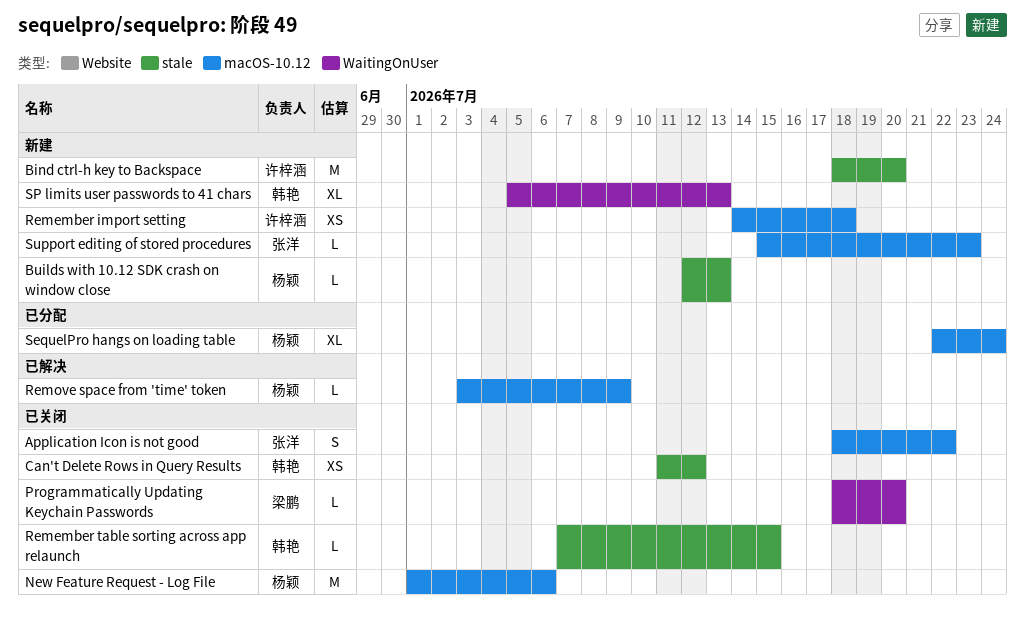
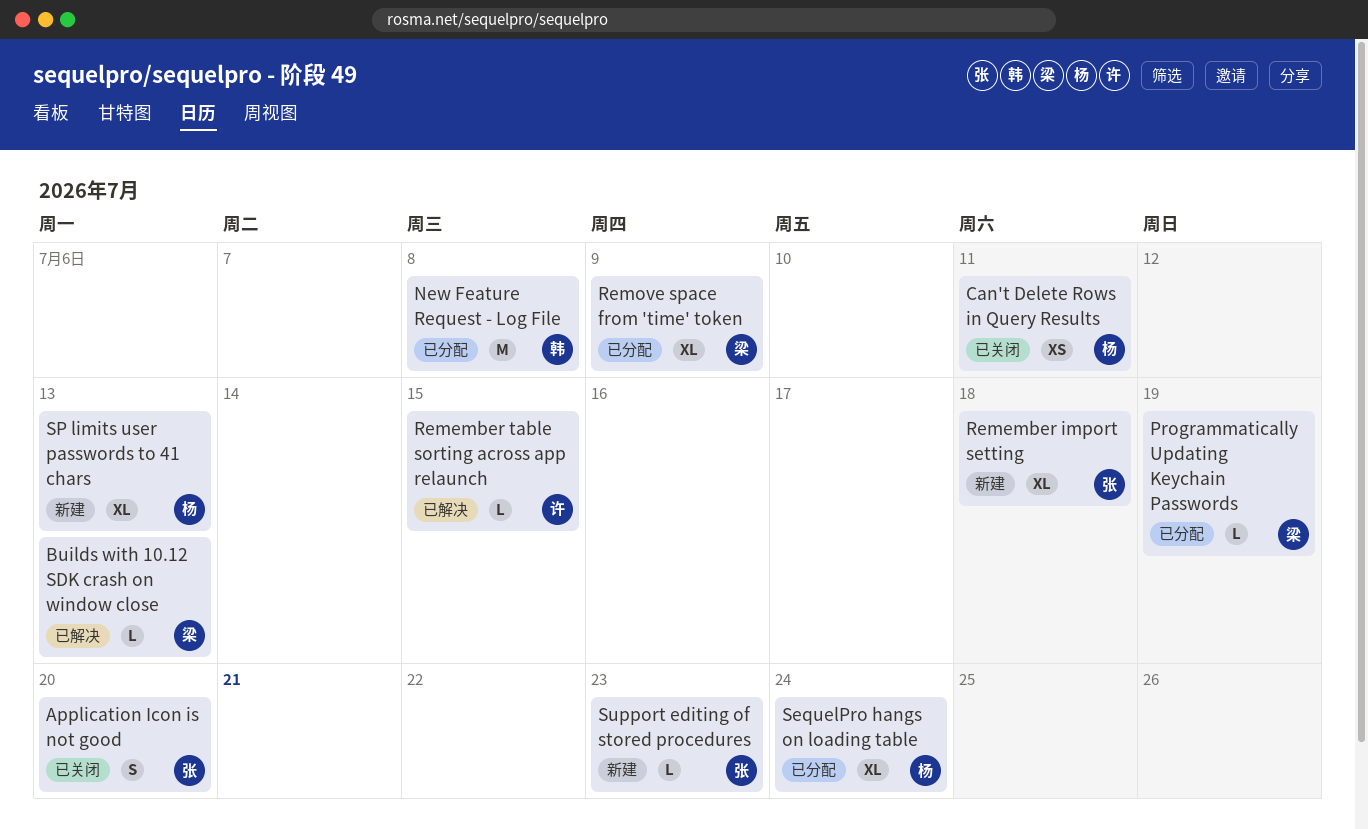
Application Icon is not good, due: Jul 22 -> Jul 20
Bind ctrl-h key to Backspace: present -> none
Builds with 10.12 SDK crash on window close, status: 新建 -> 已解决
Builds with 10.12 SDK crash on window close, owner: 杨颖 -> 梁鹏
Can't Delete Rows in Query Results, owner: 韩艳 -> 杨颖
Can't Delete Rows in Query Results, due: Jul 12 -> Jul 11
New Feature Request - Log File, status: 已关闭 -> 已分配
New Feature Request - Log File, owner: 杨颖 -> 韩艳
New Feature Request - Log File, due: Jul 6 -> Jul 8
Programmatically Updating Keychain Passwords, status: 已关闭 -> 已分配
Programmatically Updating Keychain Passwords, due: Jul 20 -> Jul 19
Remember import setting, owner: 许梓涵 -> 张洋
Remember import setting, estimate: XS -> XL
Remember table sorting across app relaunch, status: 已关闭 -> 已解决
Remember table sorting across app relaunch, owner: 韩艳 -> 许梓涵
Remove space from 'time' token, status: 已解决 -> 已分配
Remove space from 'time' token, owner: 杨颖 -> 梁鹏
Remove space from 'time' token, estimate: L -> XL
SP limits user passwords to 41 chars, owner: 韩艳 -> 杨颖

